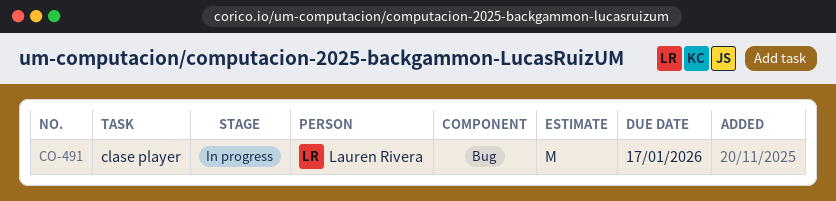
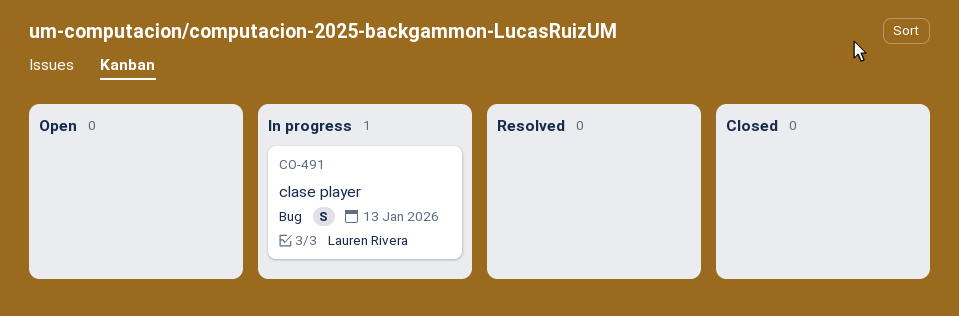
CO-491, estimate: M -> S
CO-491, due: Jan 17 -> Jan 13

